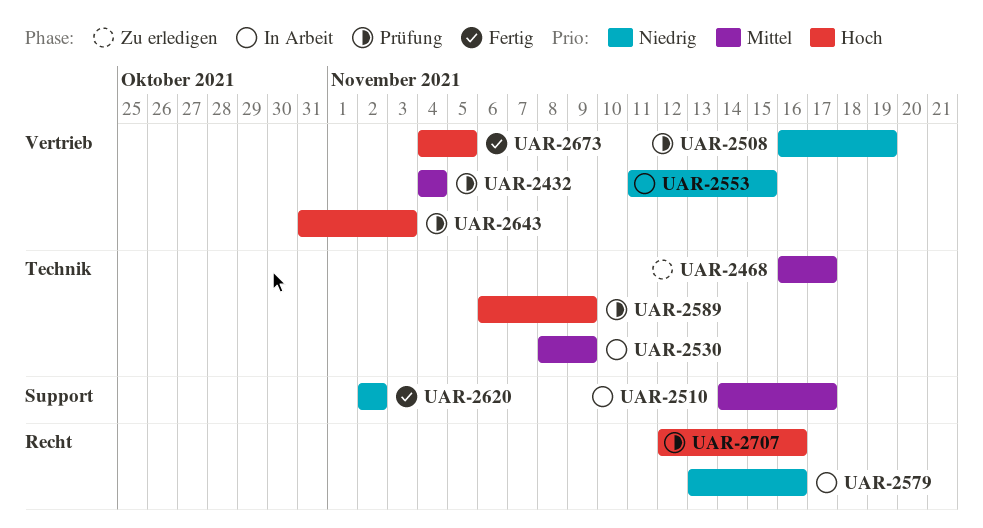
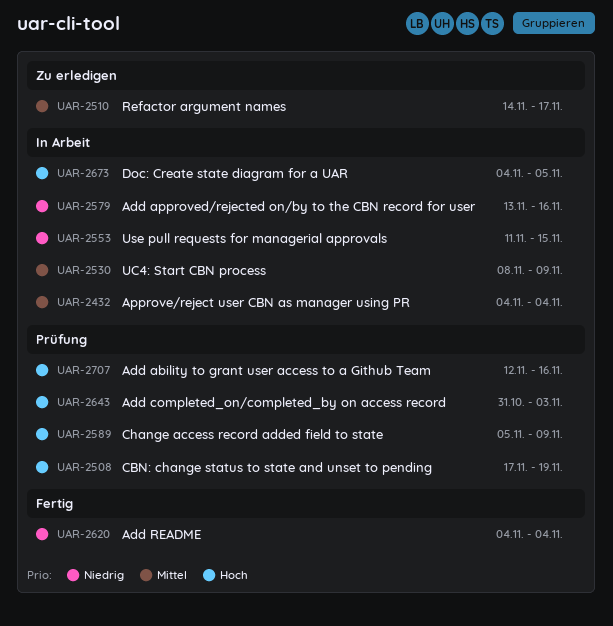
UAR-2432, status: Prüfung -> In Arbeit
UAR-2468: present -> none
UAR-2508, priority: Niedrig -> Hoch
UAR-2508, start: Nov 16 -> Nov 17
UAR-2510, status: In Arbeit -> Zu erledigen
UAR-2589, start: Nov 6 -> Nov 5
UAR-2620, start: Nov 2 -> Nov 4
UAR-2620, due: Nov 2 -> Nov 4
UAR-2673, status: Fertig -> In Arbeit

